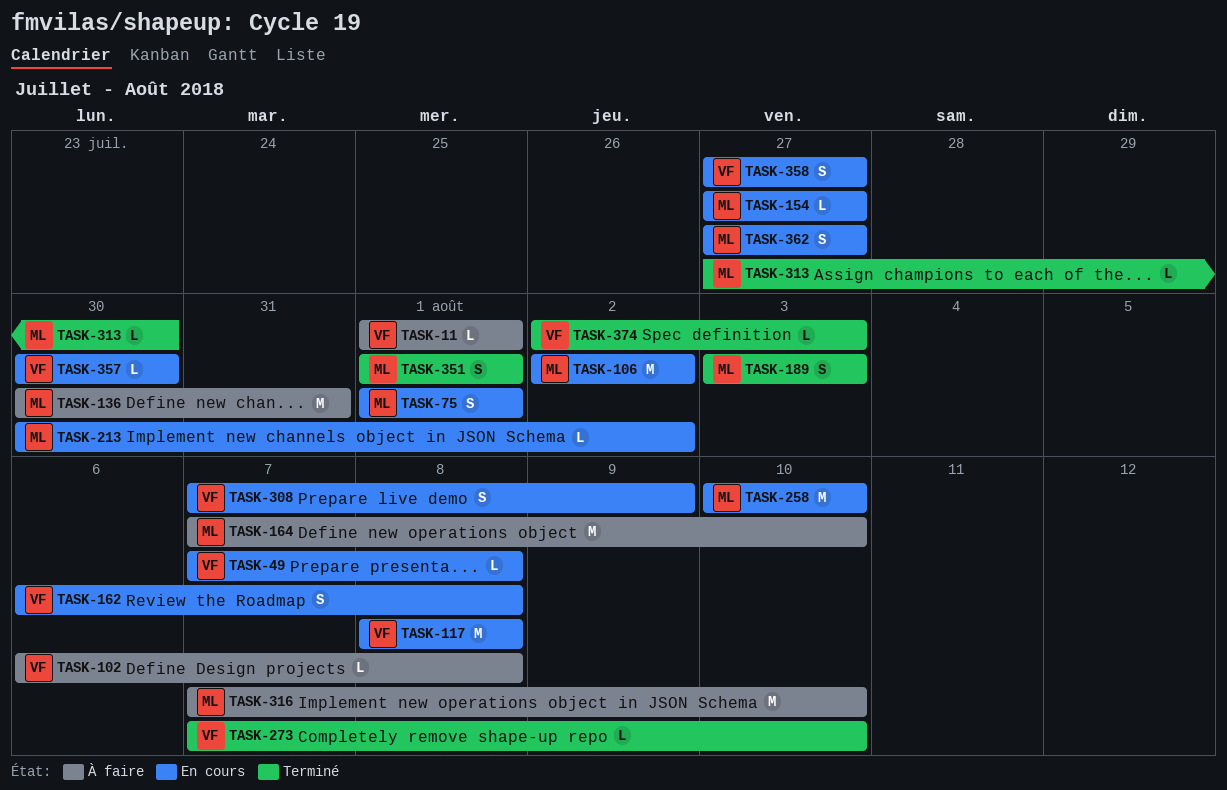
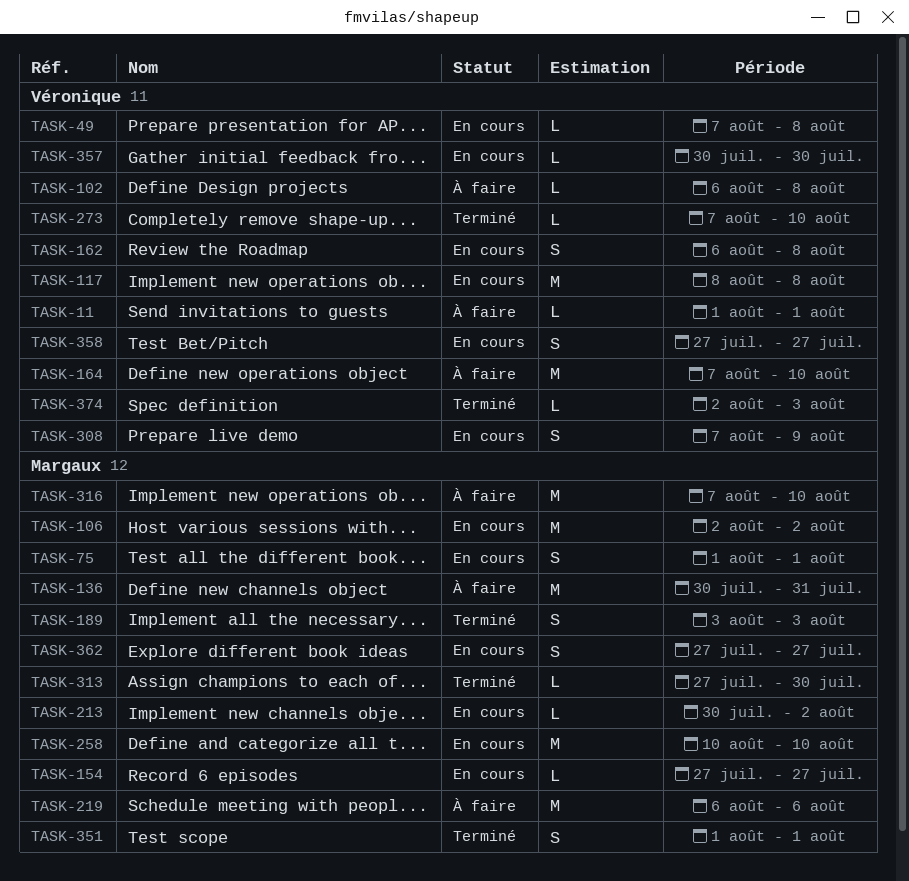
TASK-164, owner: Margaux -> Véronique
TASK-219: none -> present

